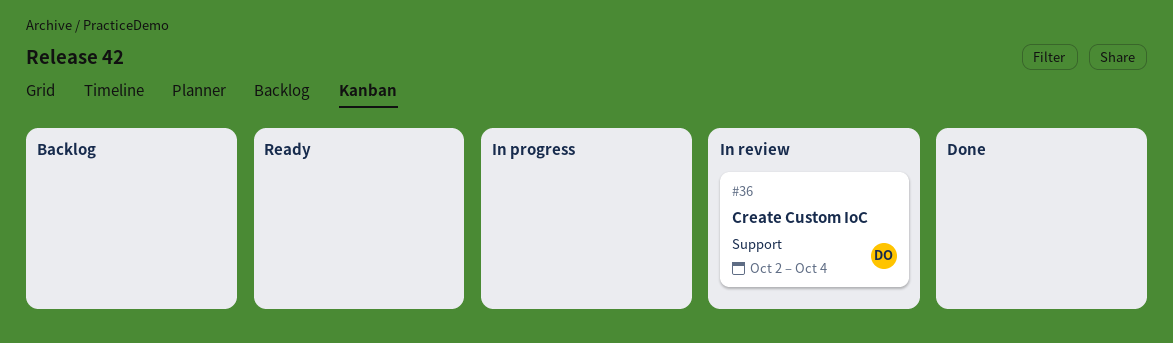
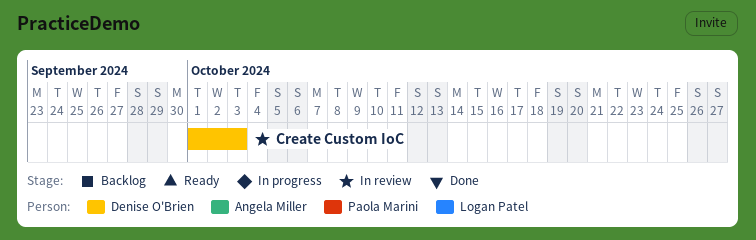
Create Custom IoC, start: Oct 2 -> Oct 1
Create Custom IoC, due: Oct 4 -> Oct 3

